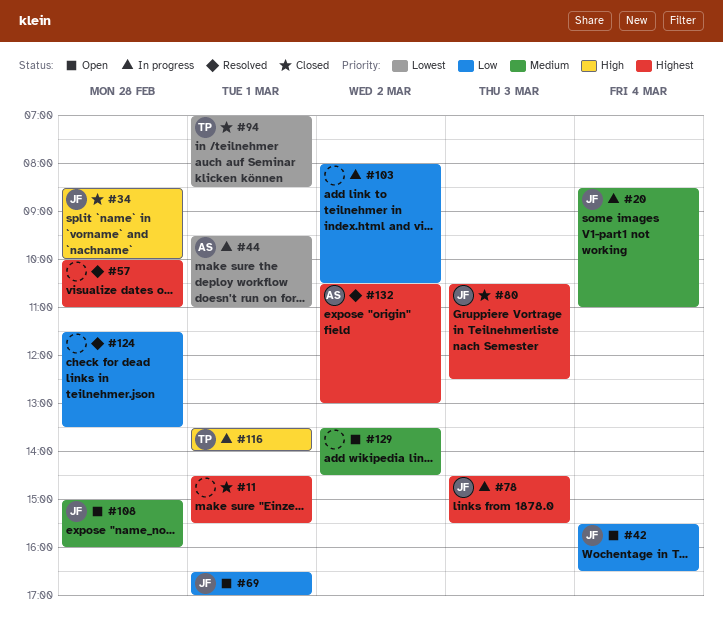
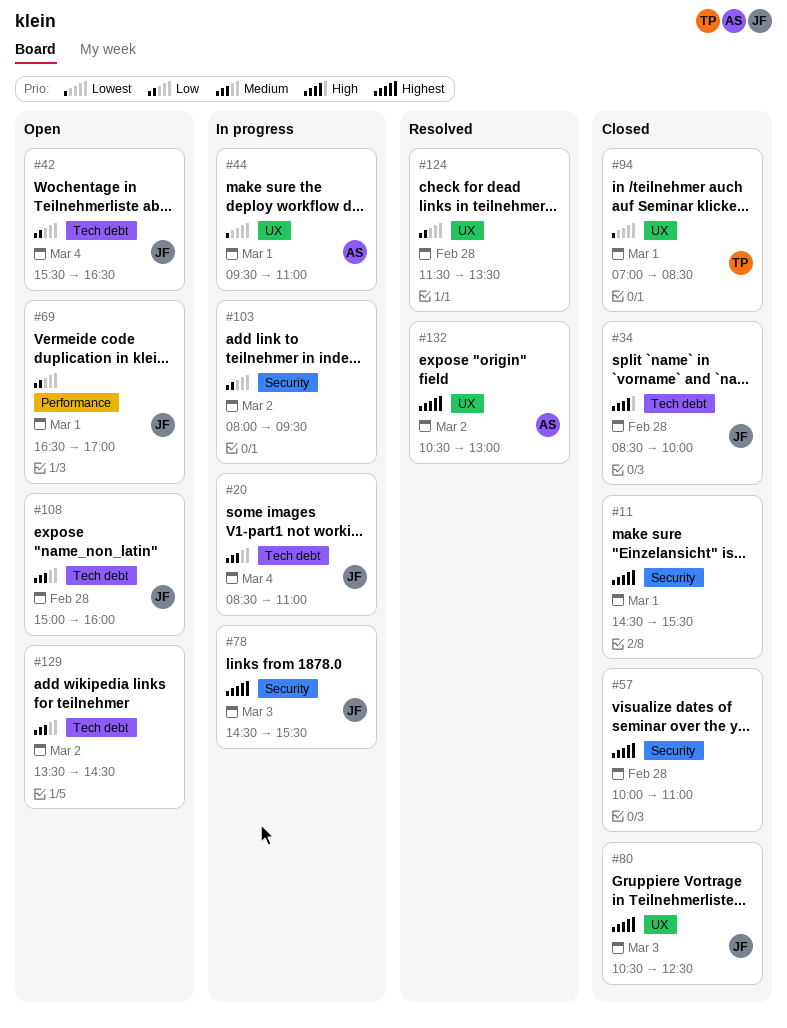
#57, status: Resolved -> Closed
#103, ends: 10:30 -> 09:30
#116: present -> none

